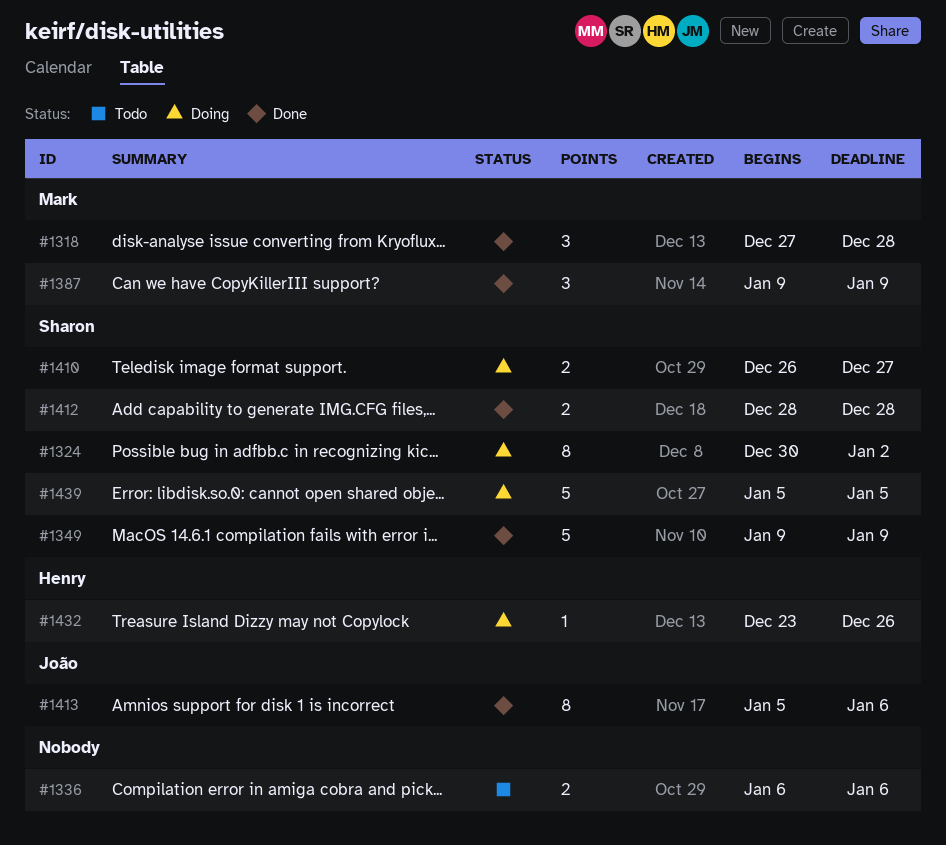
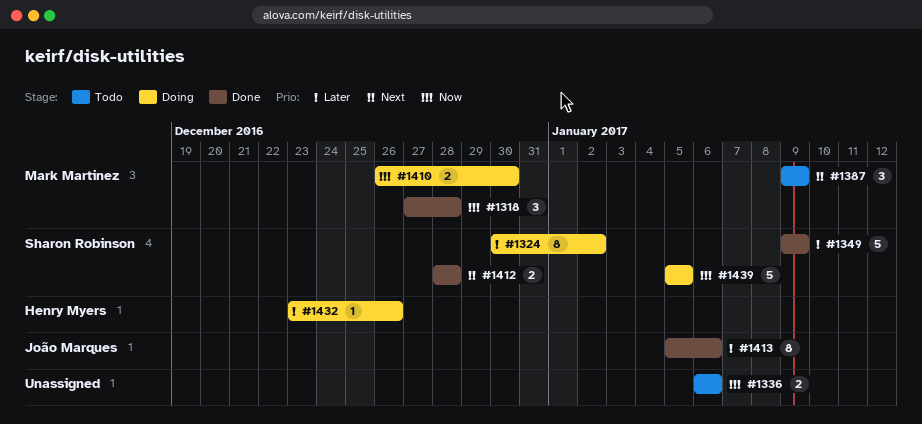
#1387, status: Done -> Todo
#1410, owner: Sharon Robinson -> Mark Martinez
#1410, due: Dec 27 -> Dec 30

